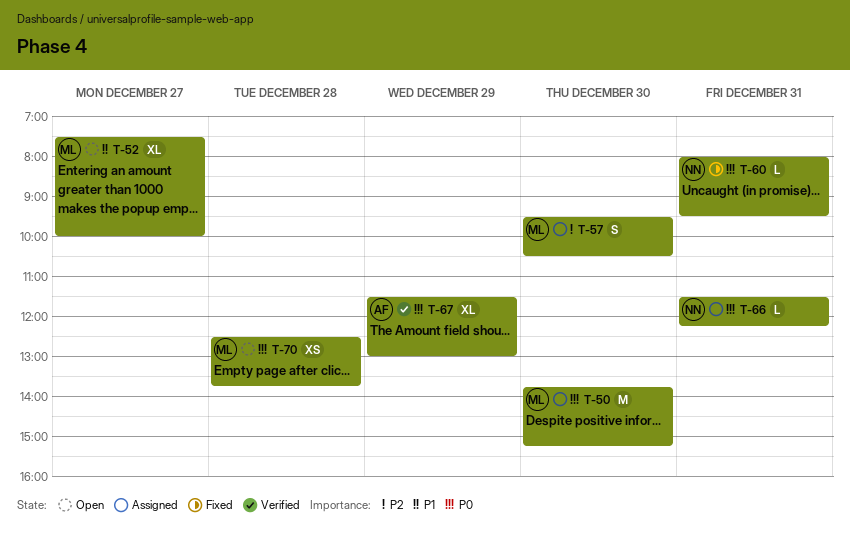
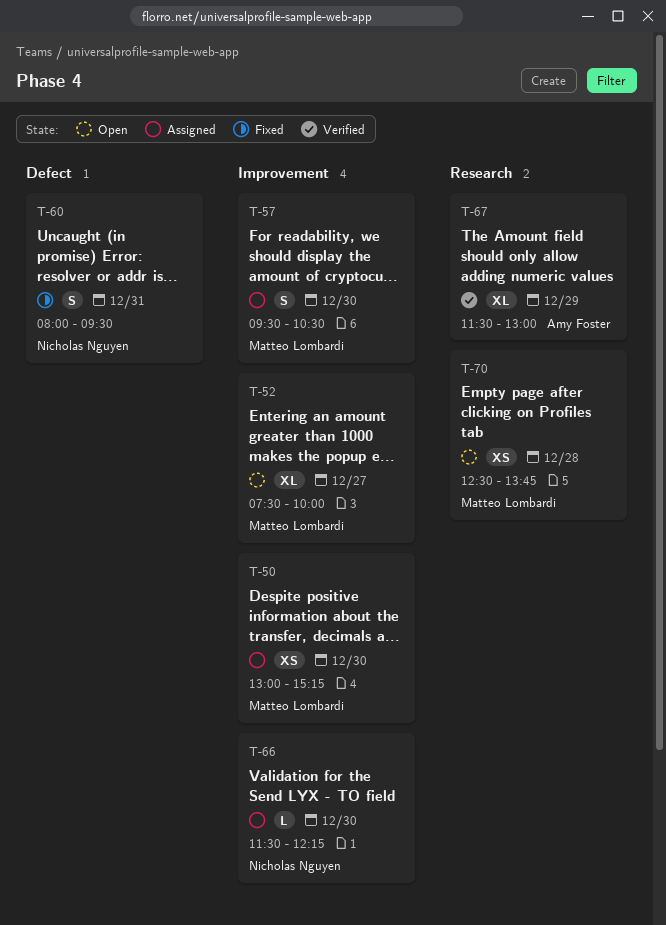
T-50, estimate: M -> XS
T-50, begins: 13:45 -> 13:00
T-60, estimate: L -> S
T-66, day: Dec 31 -> Dec 30

